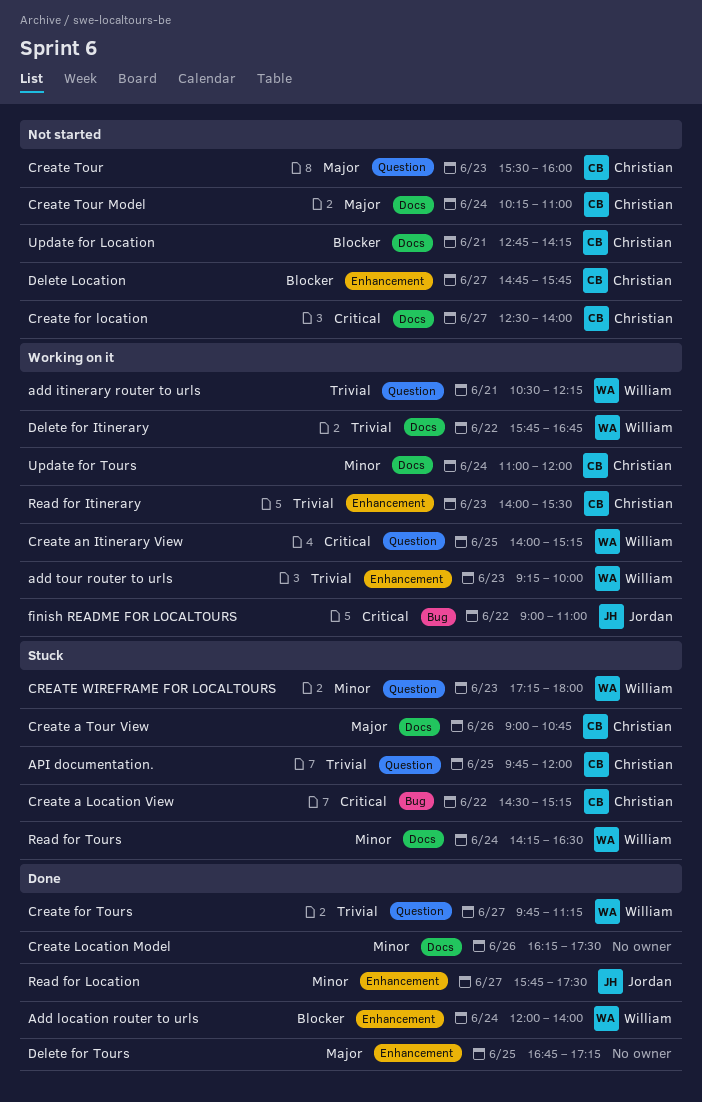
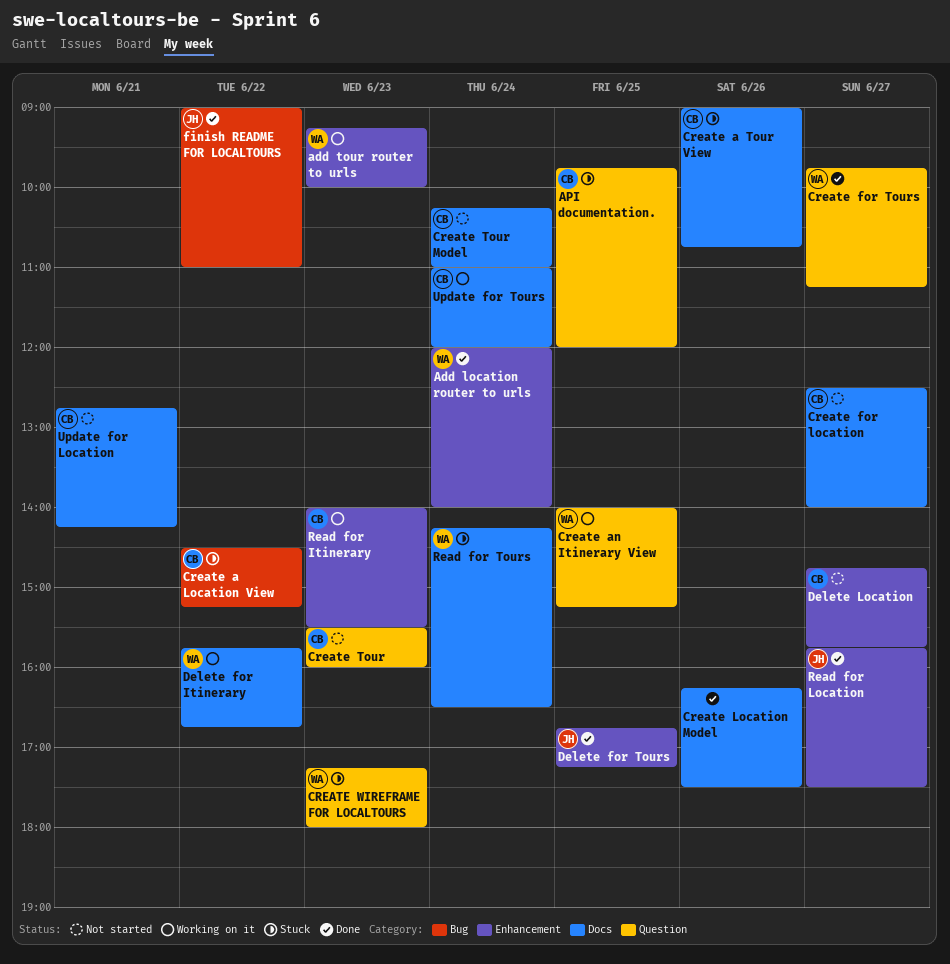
add itinerary router to urls: present -> none
Delete for Tours, owner: none -> Jordan
finish README FOR LOCALTOURS, status: Working on it -> Done

